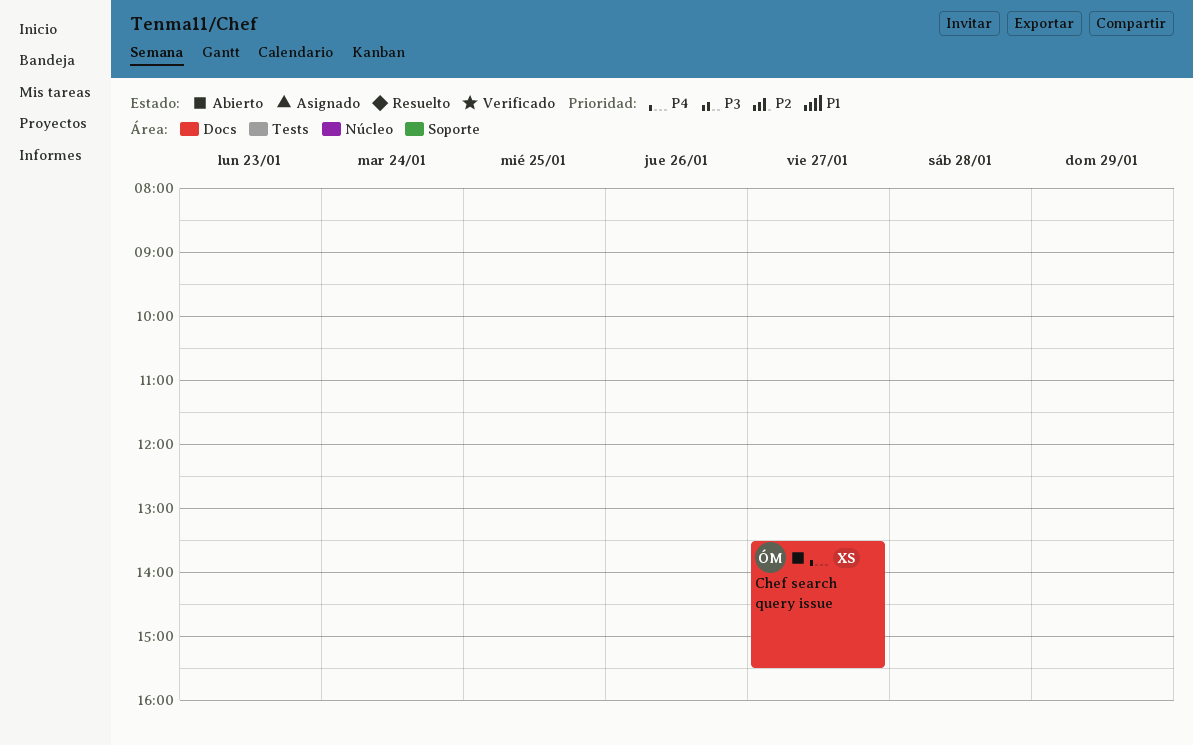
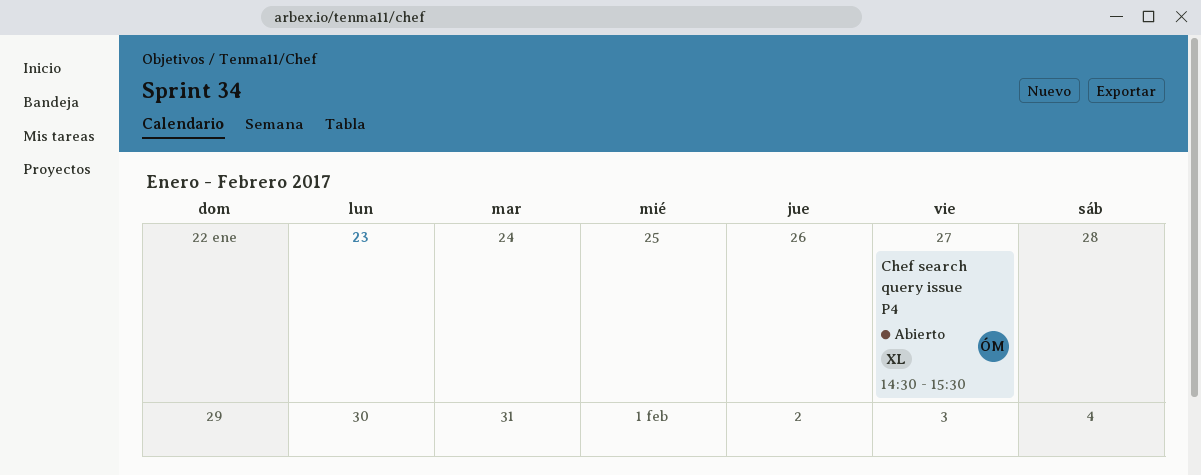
Chef search query issue, estimate: XS -> XL
Chef search query issue, begins: 13:30 -> 14:30

